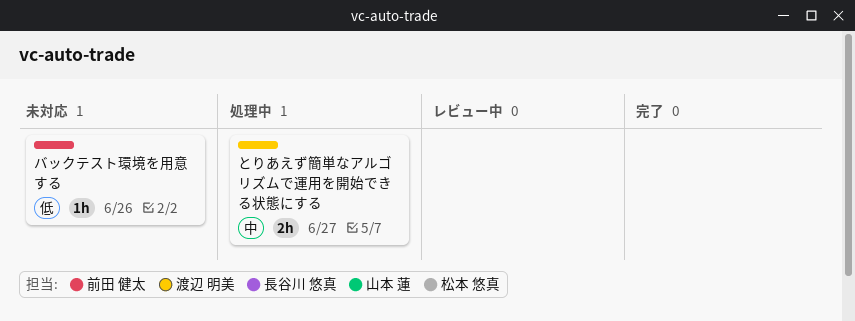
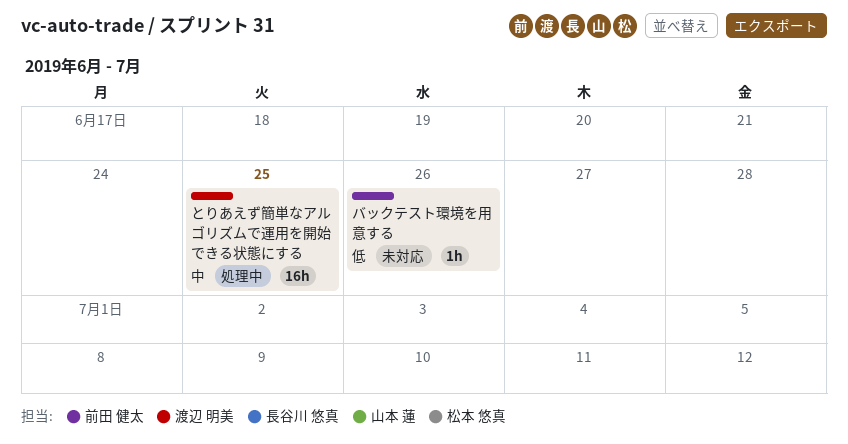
とりあえず簡単なアルゴリズムで運用を開始できる状態にする, estimate: 2h -> 16h
とりあえず簡単なアルゴリズムで運用を開始できる状態にする, due: Jun 27 -> Jun 25

